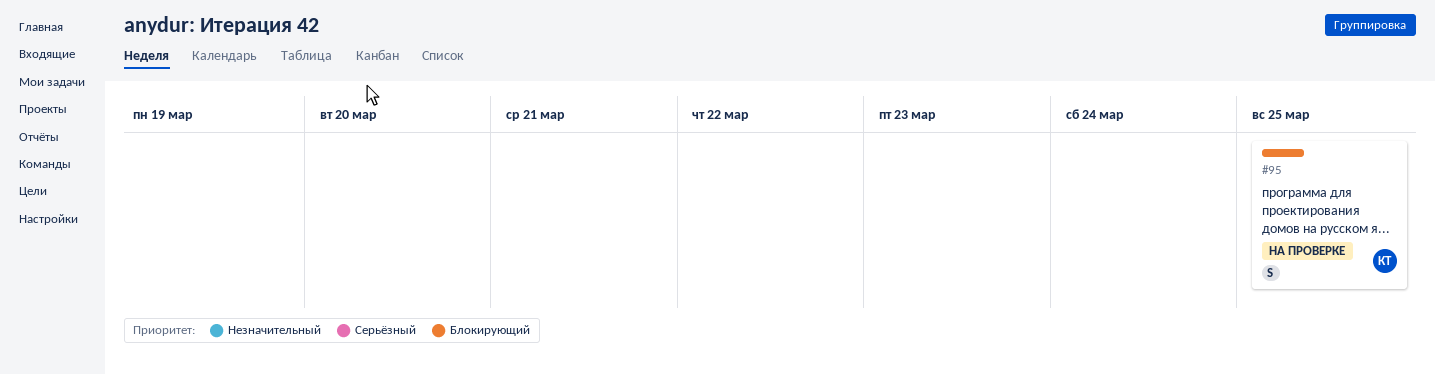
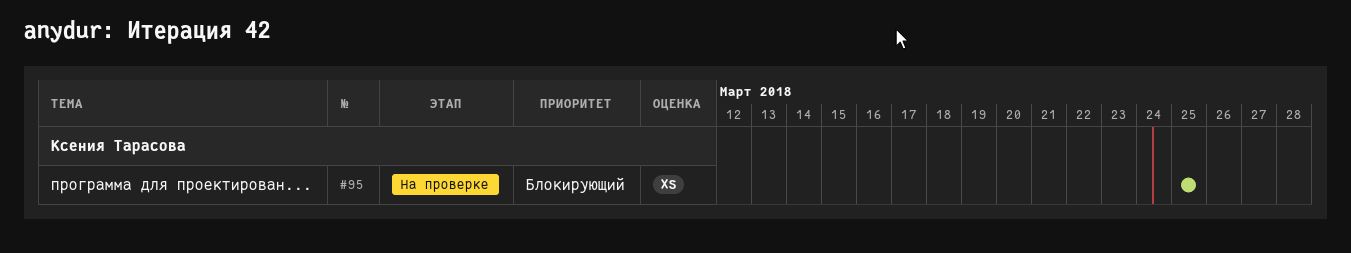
#95, estimate: S -> XS

